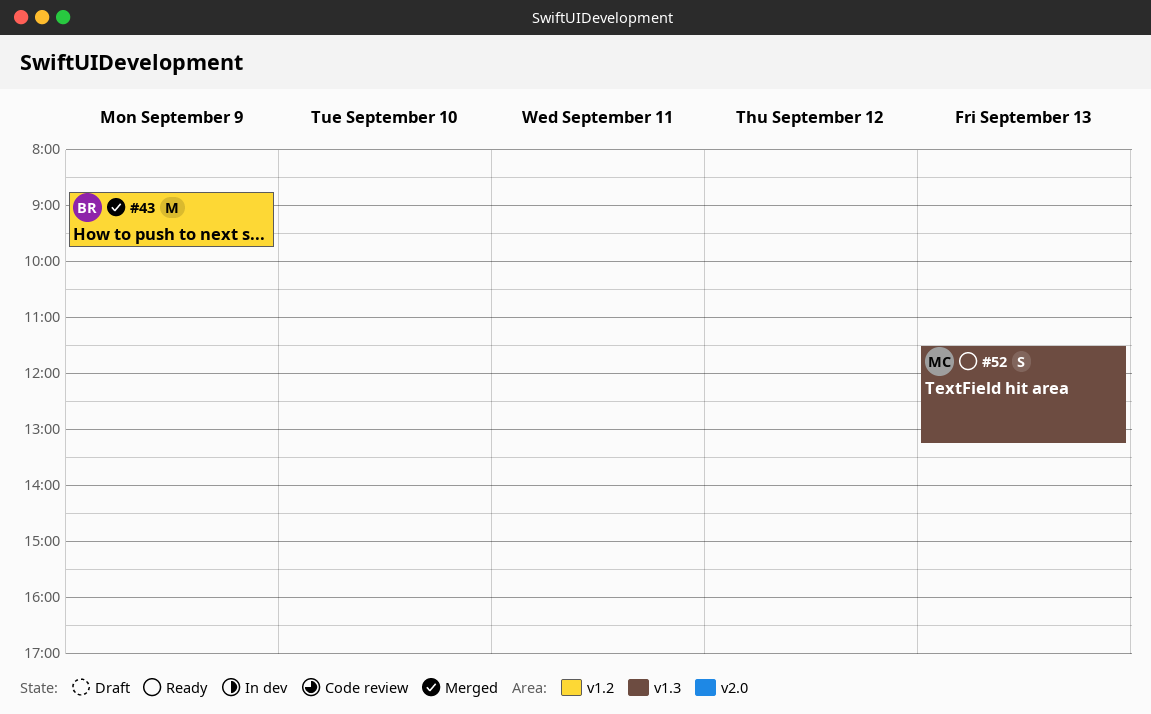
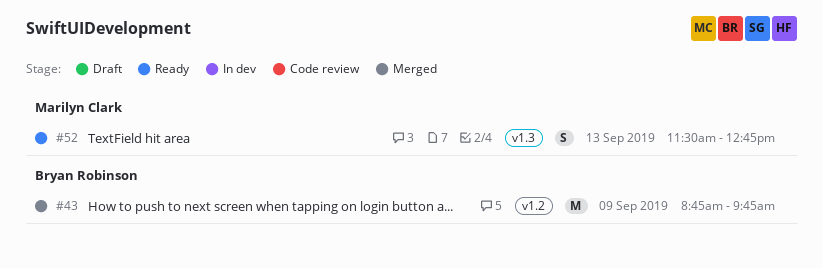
#52, ends: 13:15 -> 12:45

